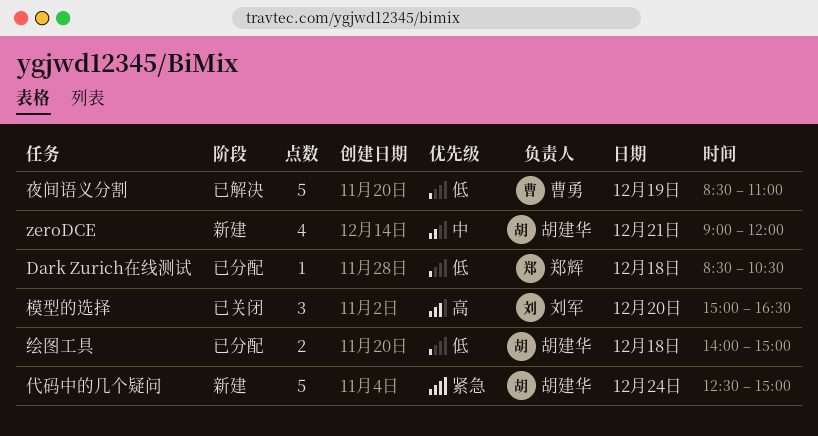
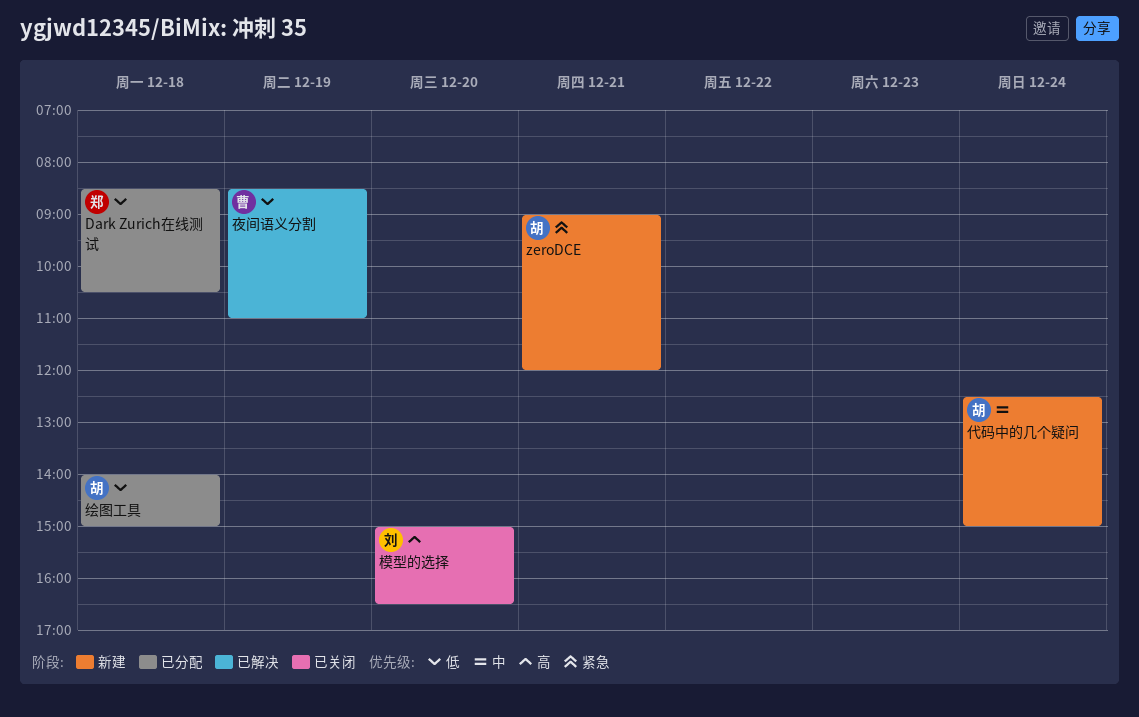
zeroDCE, priority: 中 -> 紧急
代码中的几个疑问, priority: 紧急 -> 中

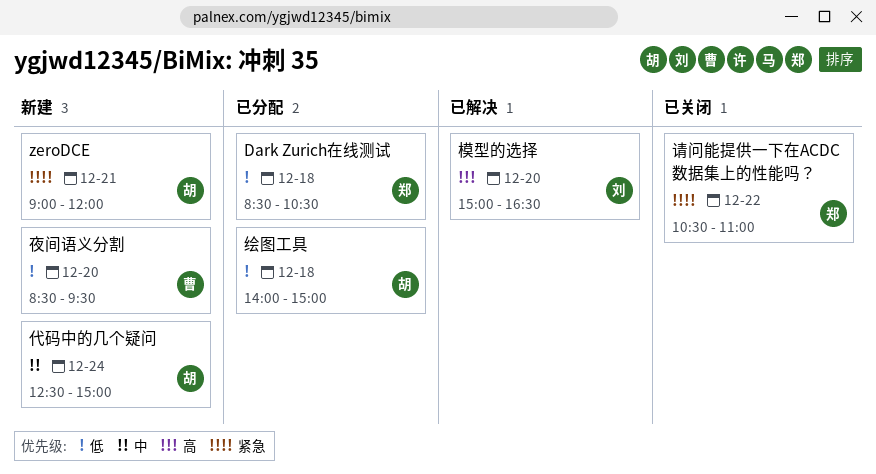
夜间语义分割, status: 已解决 -> 新建
夜间语义分割, day: Dec 19 -> Dec 20
夜间语义分割, ends: 11:00 -> 09:30
模型的选择, status: 已关闭 -> 已解决
请问能提供一下在ACDC 数据集上的性能吗？: none -> present

